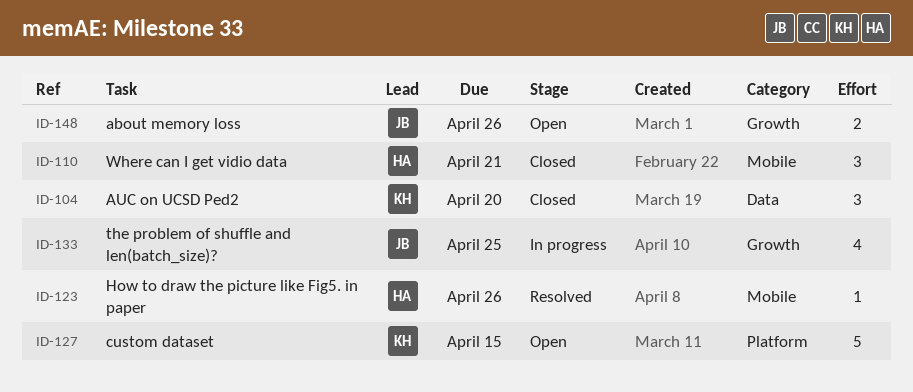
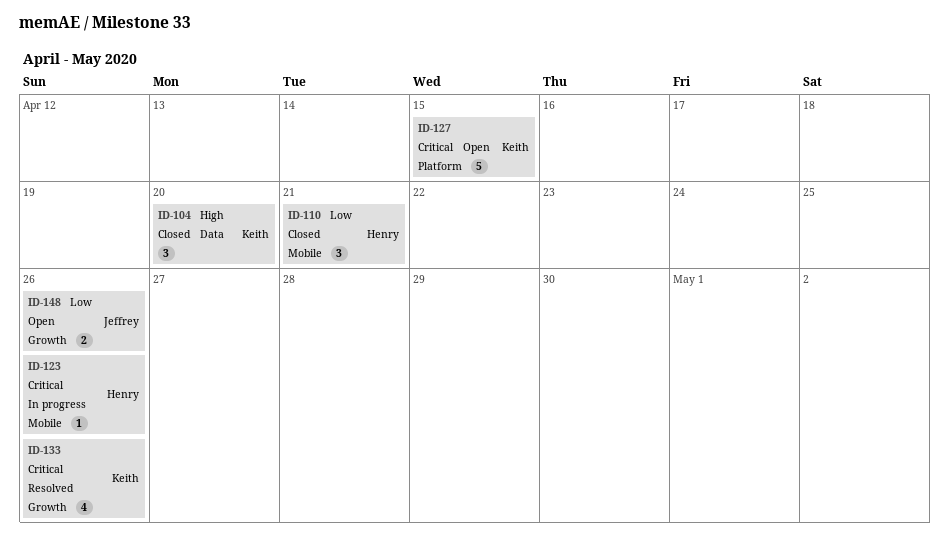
ID-123, status: Resolved -> In progress
ID-133, status: In progress -> Resolved
ID-133, owner: Jeffrey -> Keith
ID-133, due: Apr 25 -> Apr 26

